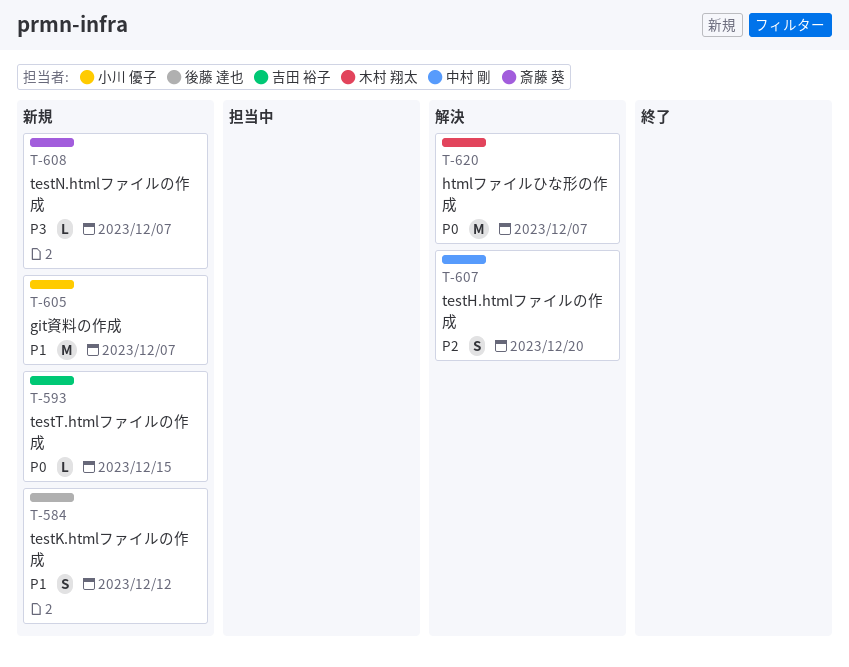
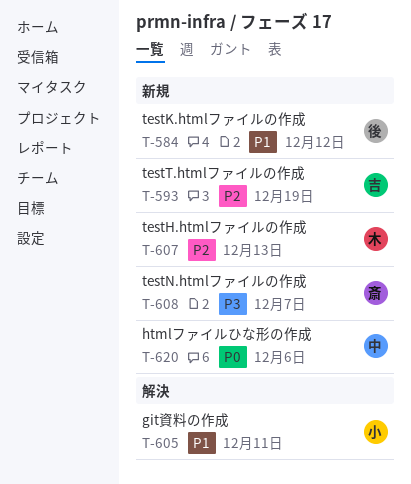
T-593, priority: P0 -> P2
T-593, due: Dec 15 -> Dec 19
T-605, status: 新規 -> 解決
T-605, due: Dec 7 -> Dec 11
T-607, status: 解決 -> 新規
T-607, owner: 中村 剛 -> 木村 翔太
T-607, due: Dec 20 -> Dec 13
T-620, status: 解決 -> 新規
T-620, owner: 木村 翔太 -> 中村 剛
T-620, due: Dec 7 -> Dec 6

